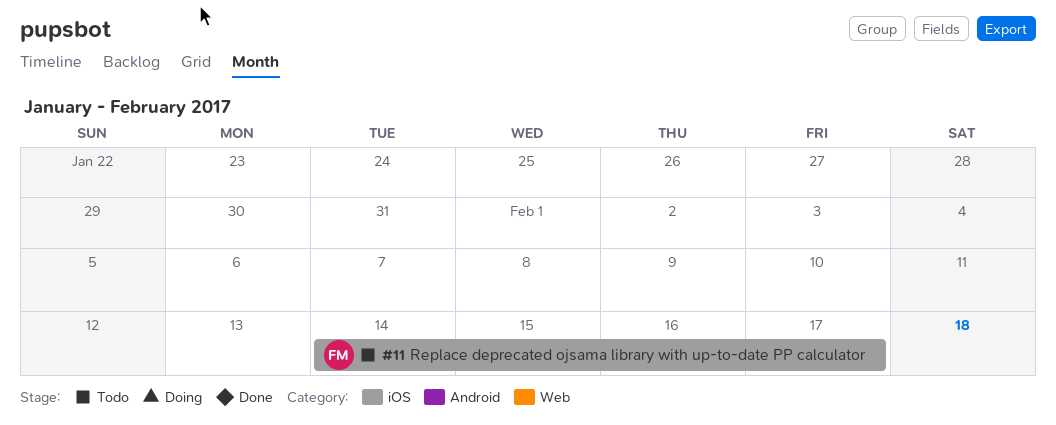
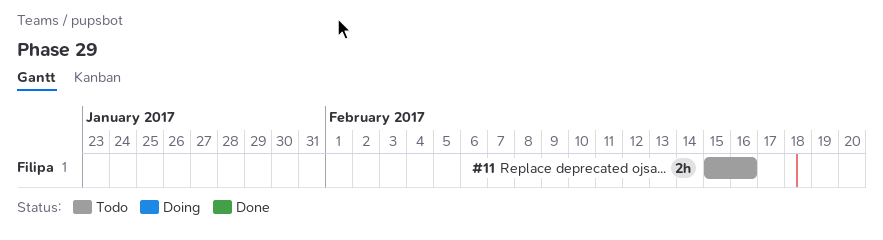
#11, start: Feb 14 -> Feb 15
#11, due: Feb 17 -> Feb 16

